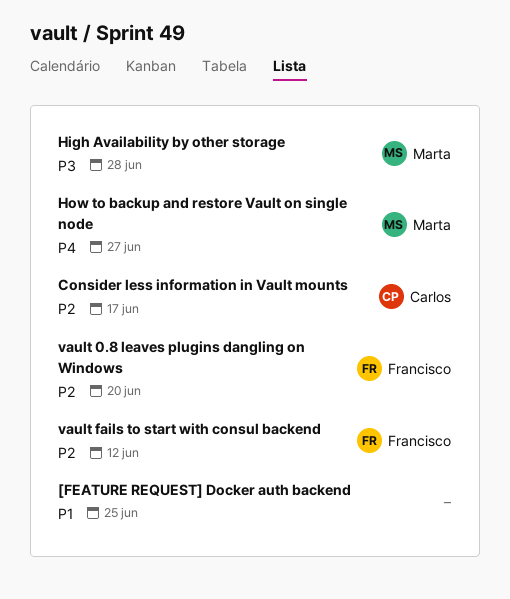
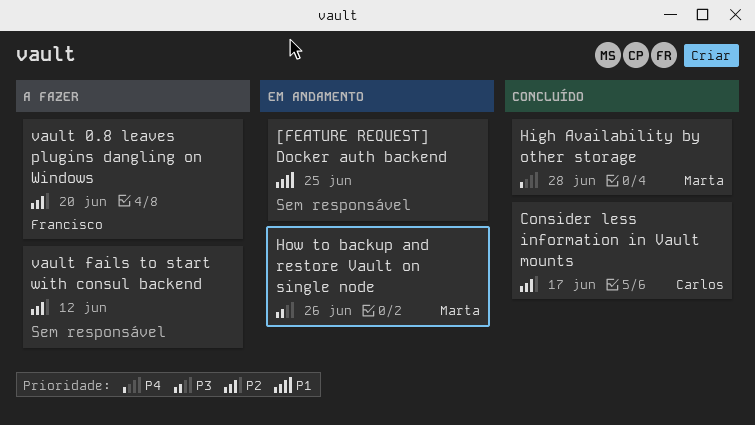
High Availability by other storage, priority: P3 -> P4
How to backup and restore Vault on single node, priority: P4 -> P3
How to backup and restore Vault on single node, due: Jun 27 -> Jun 26
vault fails to start with consul backend, owner: Francisco -> none

